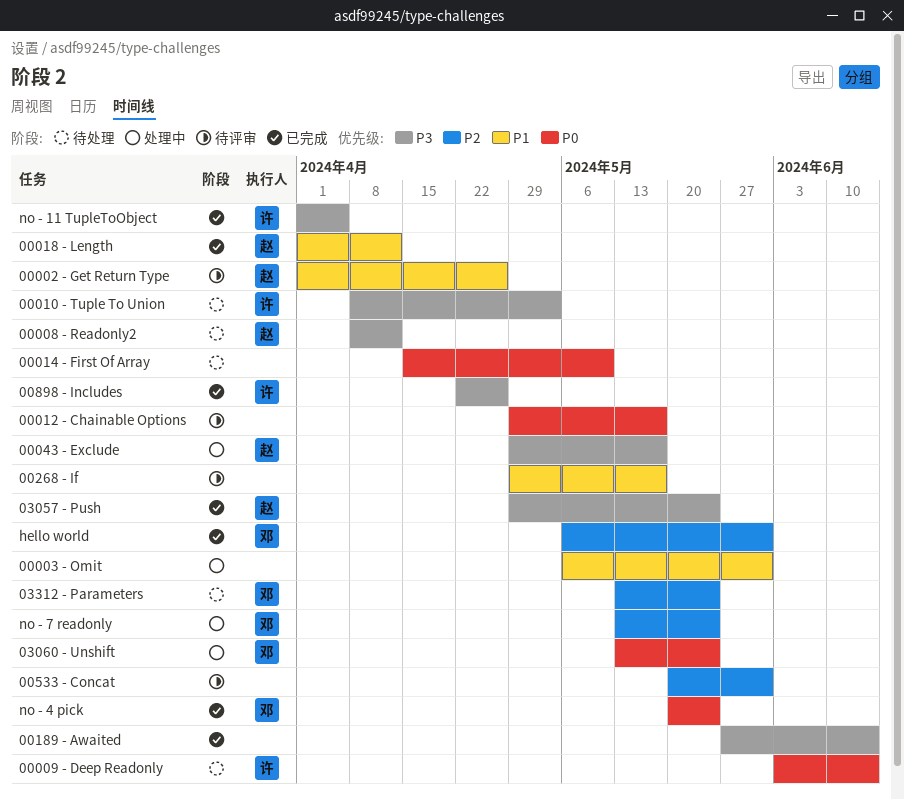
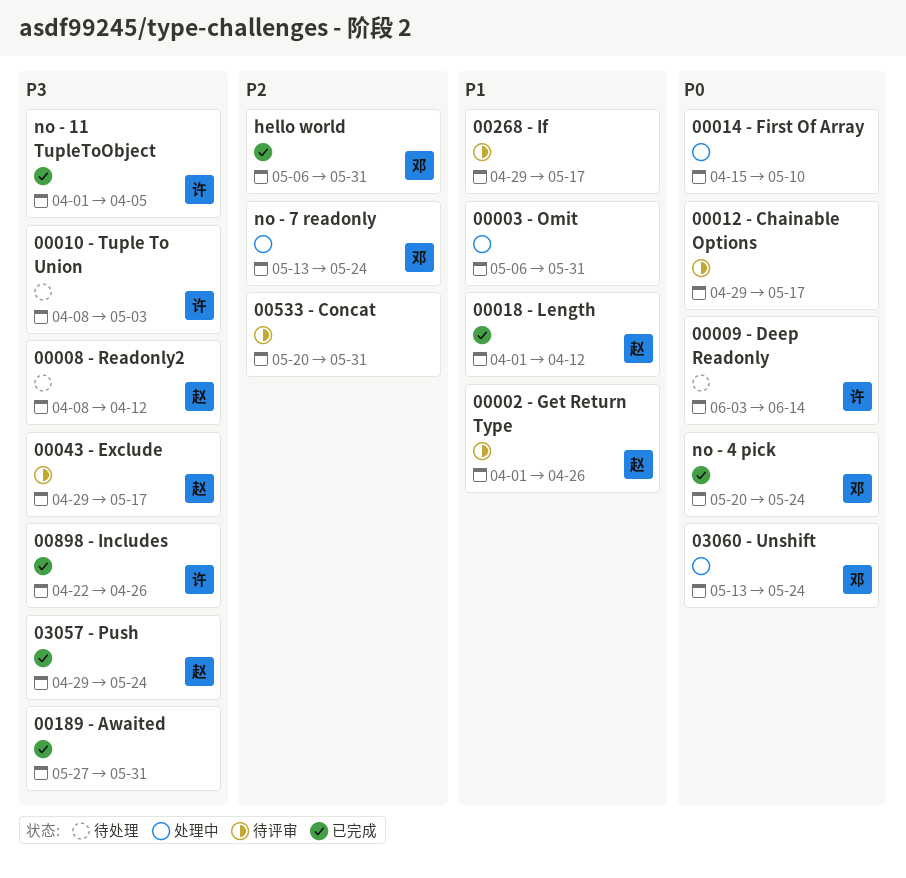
00014 - First Of Array, status: 待处理 -> 处理中
00043 - Exclude, status: 处理中 -> 待评审
00189 - Awaited, due: Jun 14 -> May 31
03312 - Parameters: present -> none

